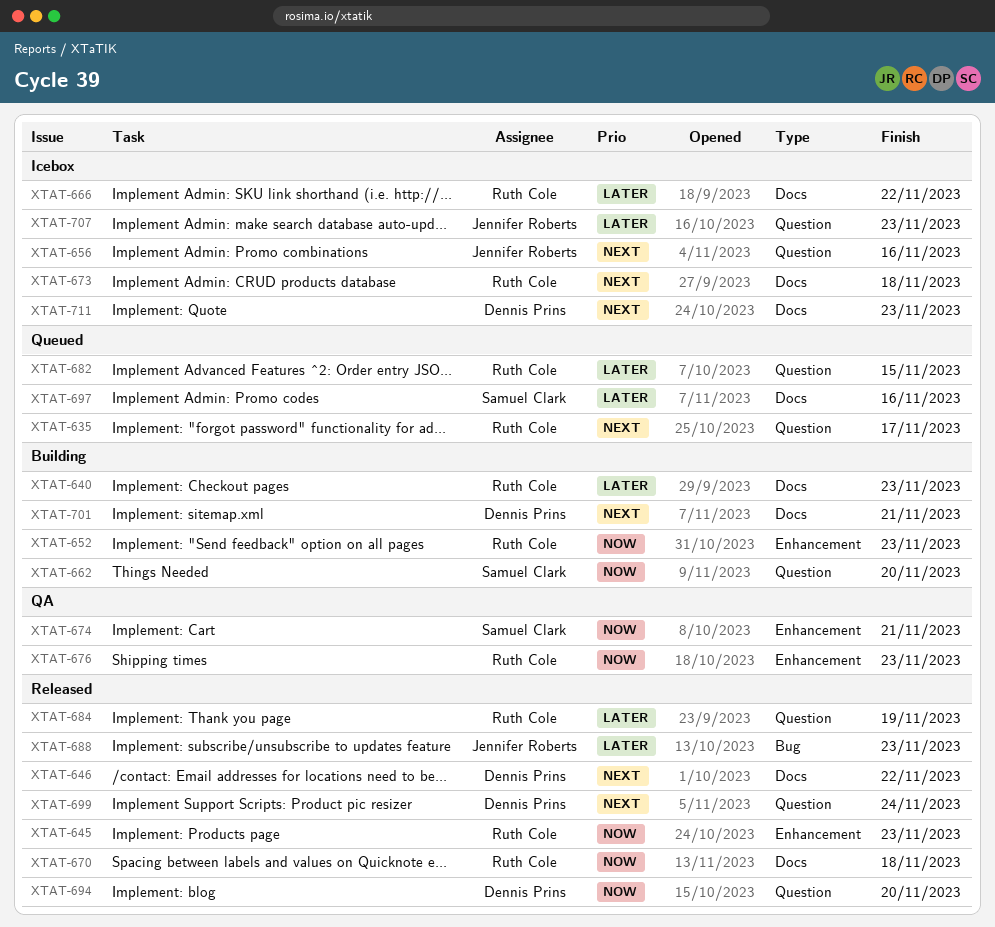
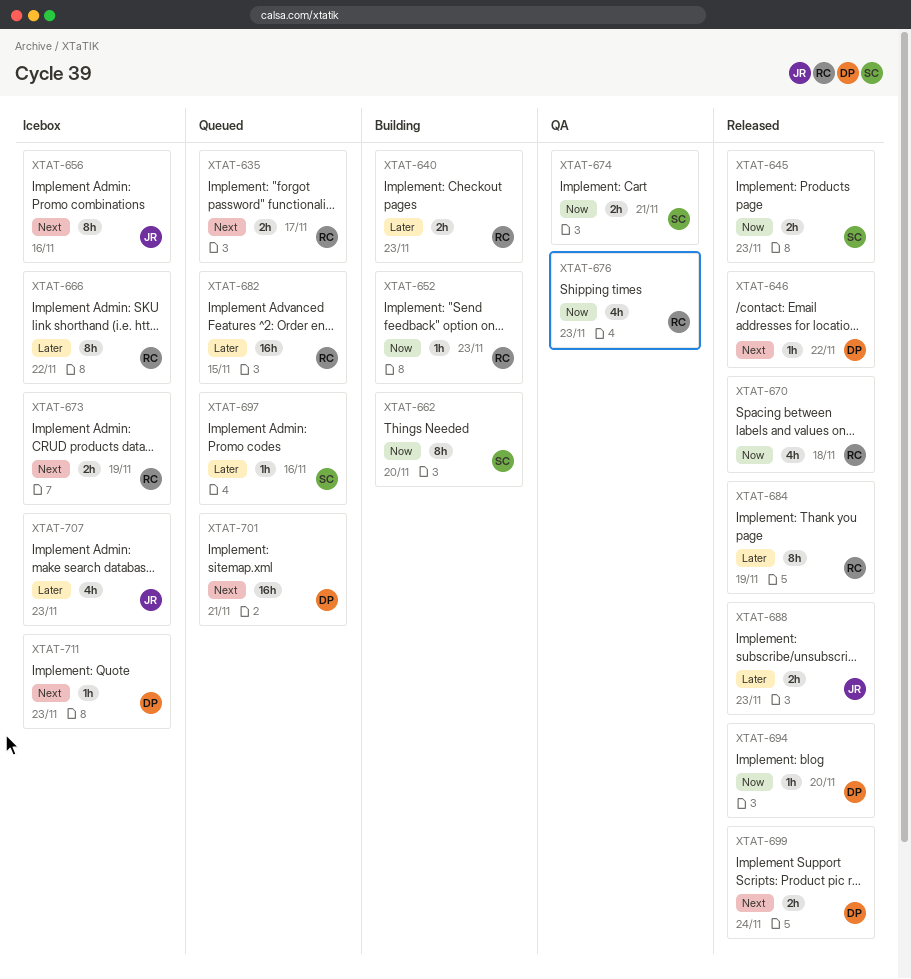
XTAT-645, owner: Ruth Cole -> Samuel Clark
XTAT-673, due: Nov 18 -> Nov 19
XTAT-701, status: Building -> Queued

